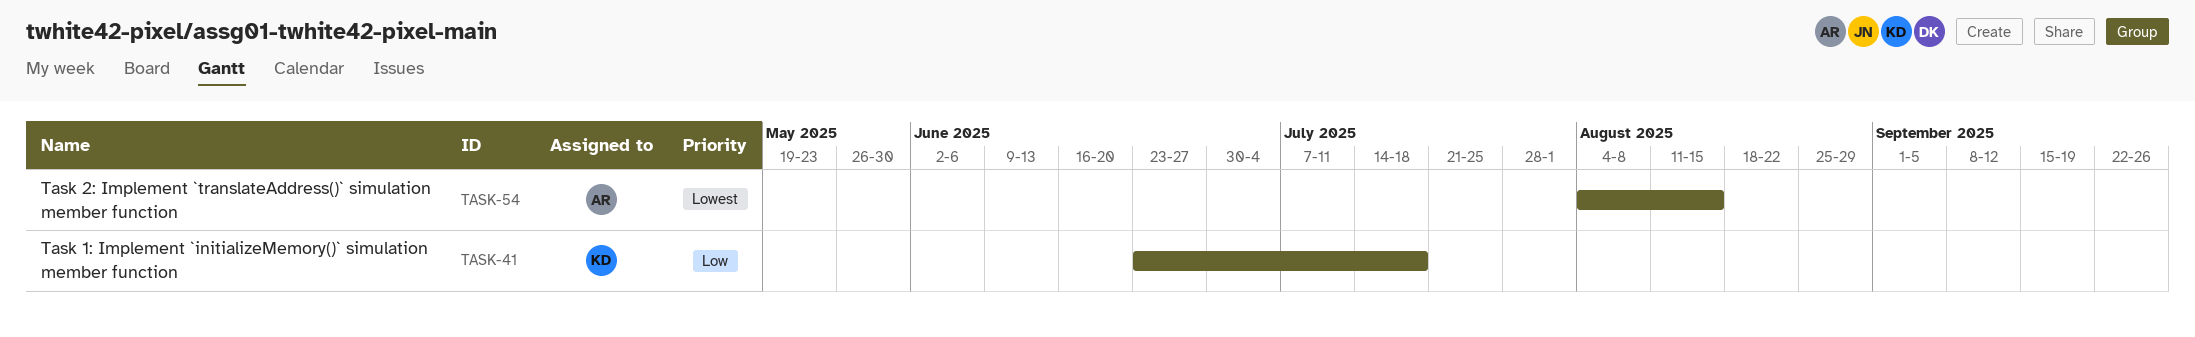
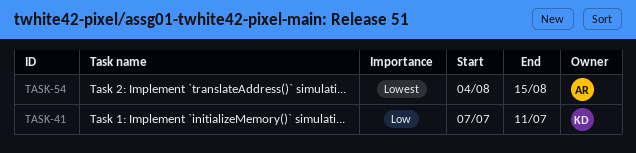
TASK-41, start: Jun 23 -> Jul 7
TASK-41, due: Jul 18 -> Jul 11

